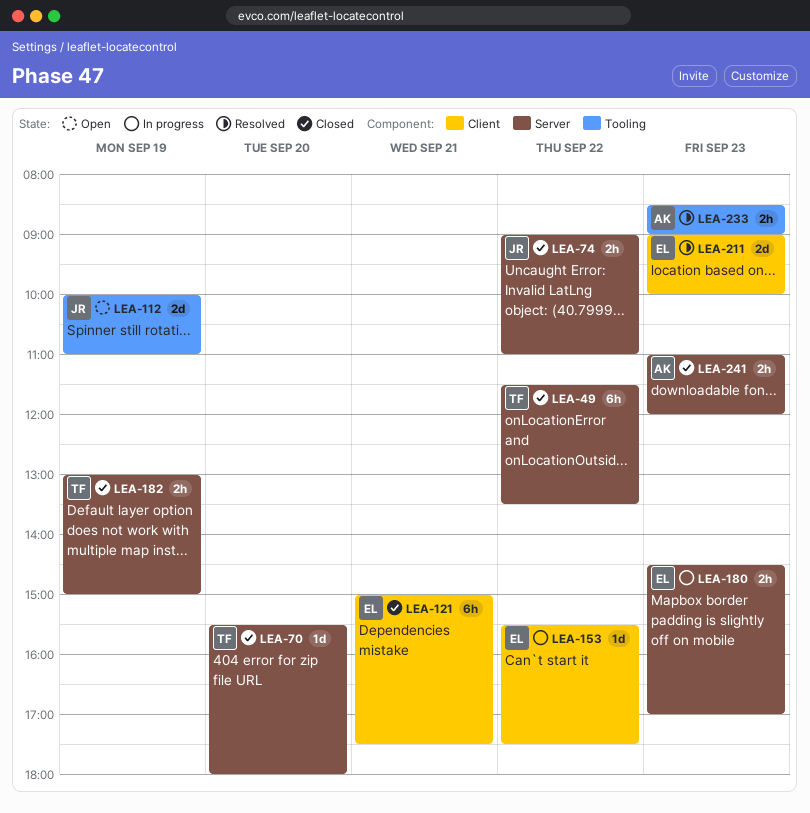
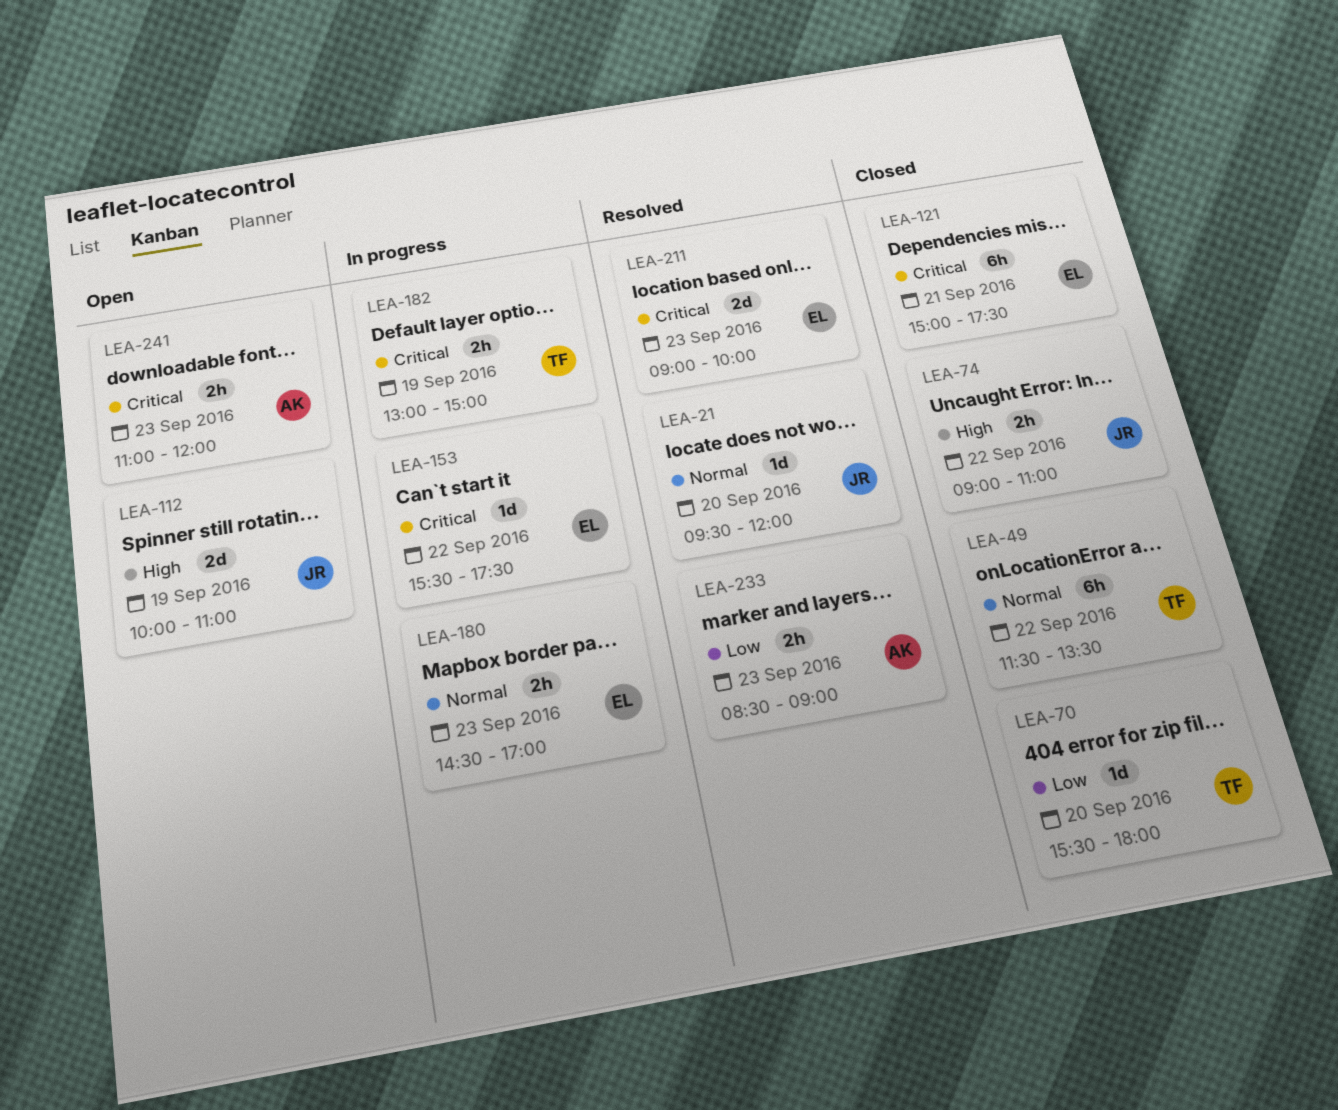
LEA-21: none -> present
LEA-182, status: Closed -> In progress
LEA-241, status: Closed -> Open

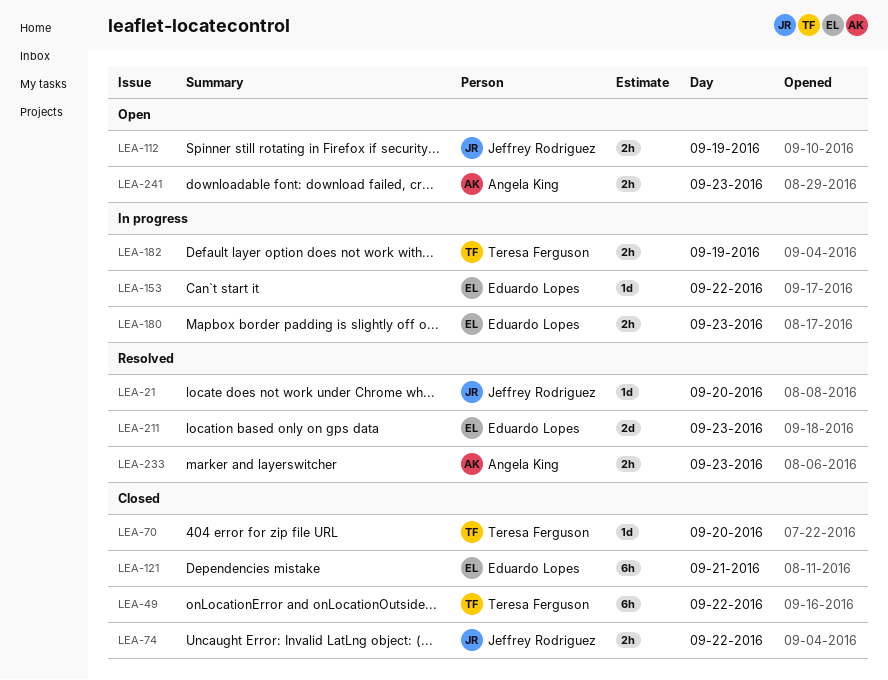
LEA-112, estimate: 2d -> 2h

